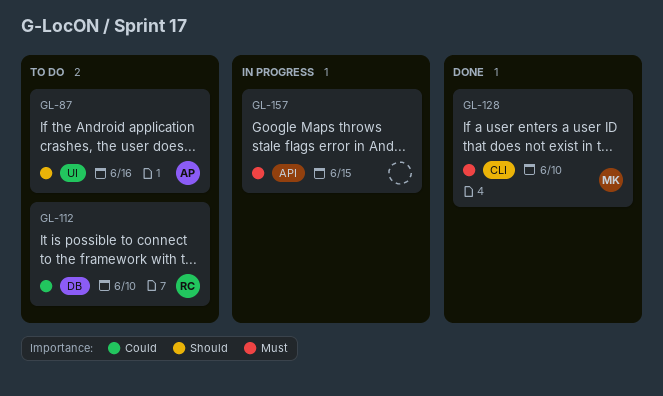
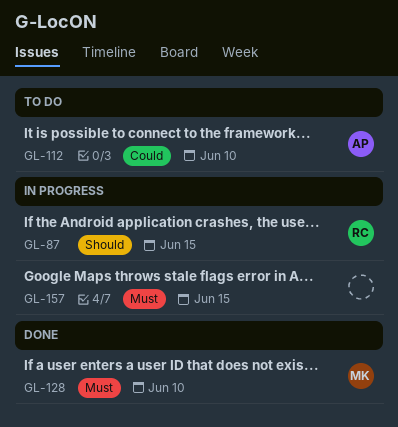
GL-87, status: To do -> In progress
GL-87, owner: AP -> RC
GL-87, due: Jun 16 -> Jun 15
GL-112, owner: RC -> AP

